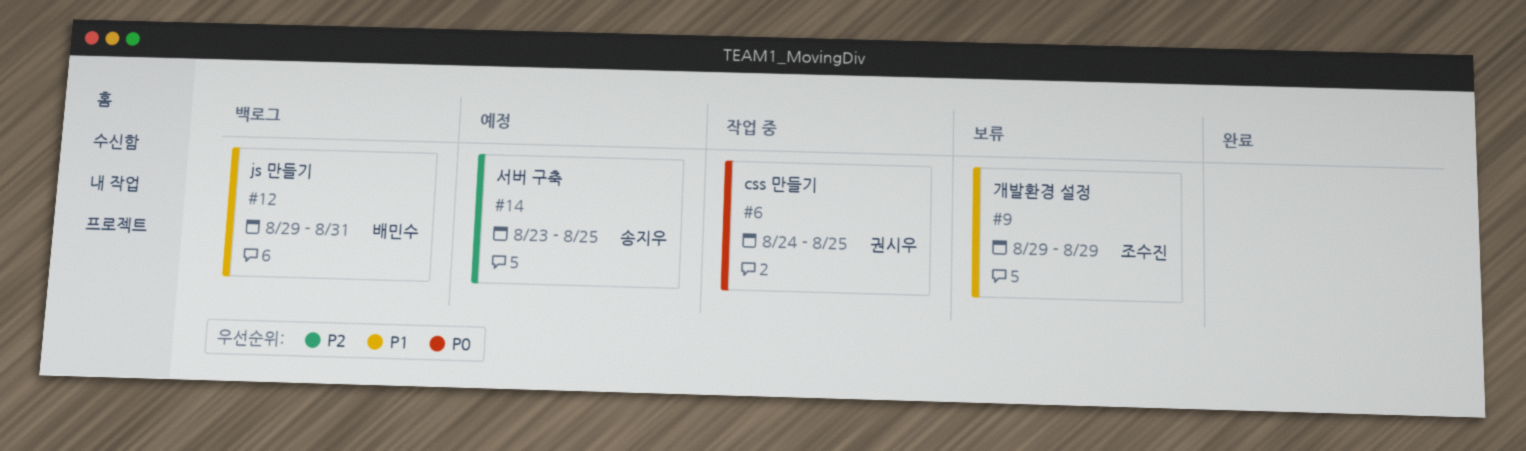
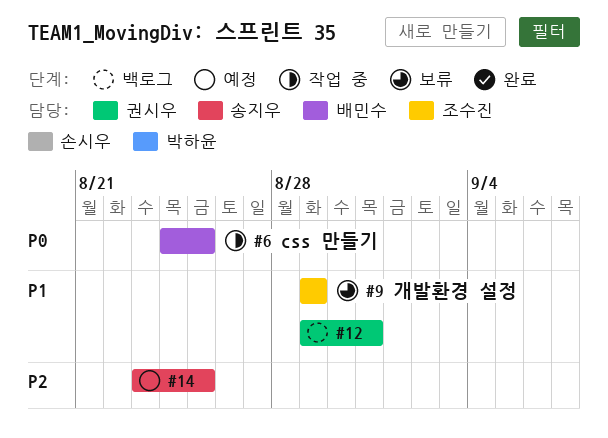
#6, owner: 권시우 -> 배민수
#12, owner: 배민수 -> 권시우

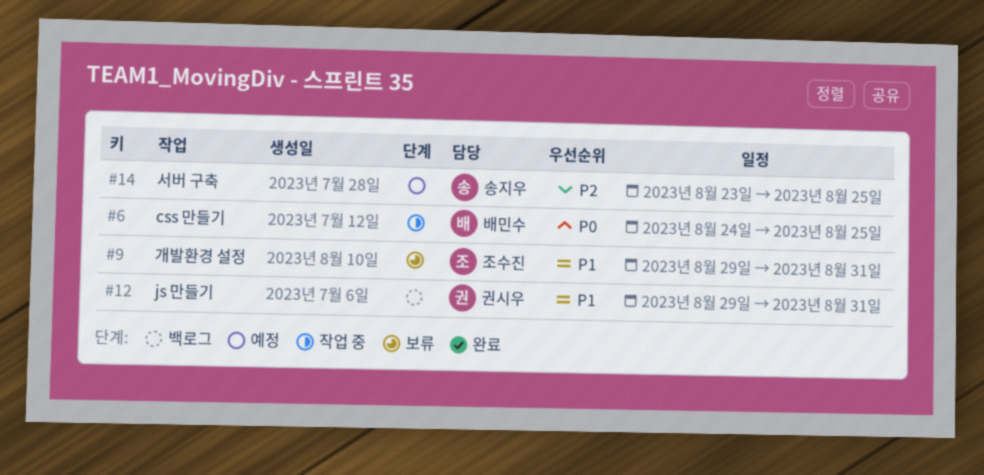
#9, due: Aug 29 -> Aug 31

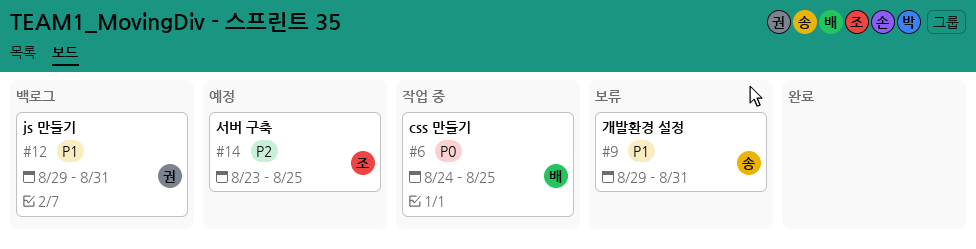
#9, owner: 조수진 -> 송지우
#14, owner: 송지우 -> 조수진

